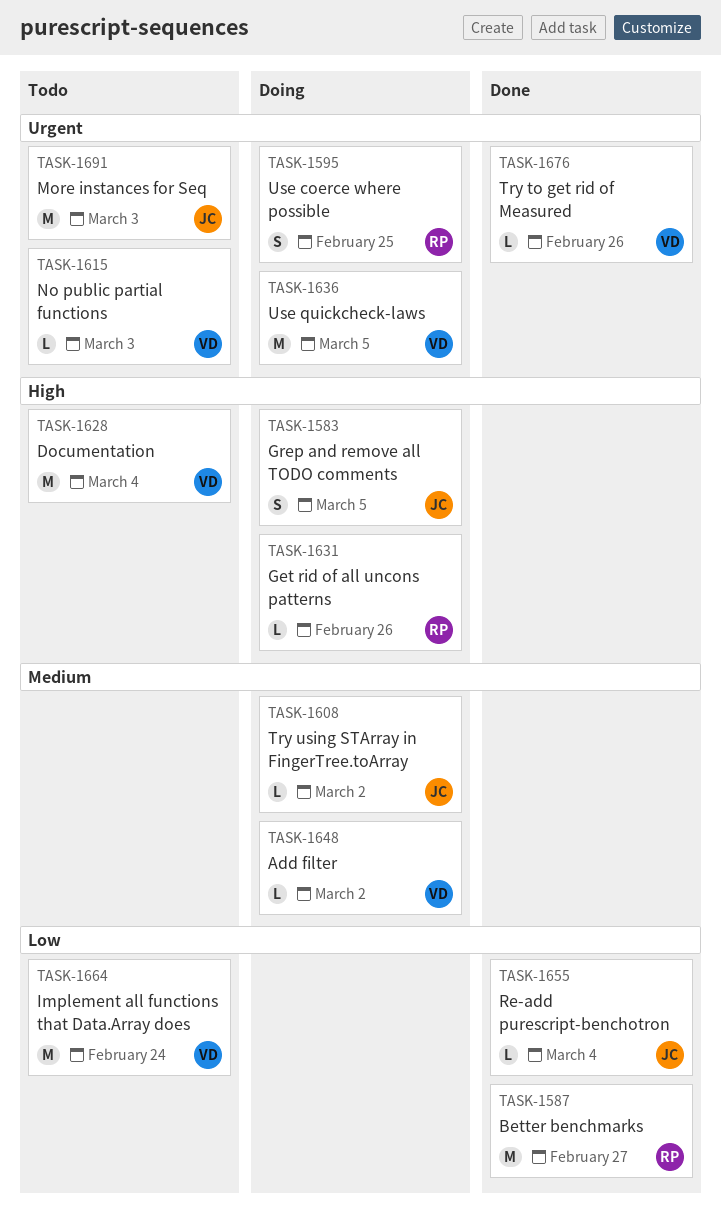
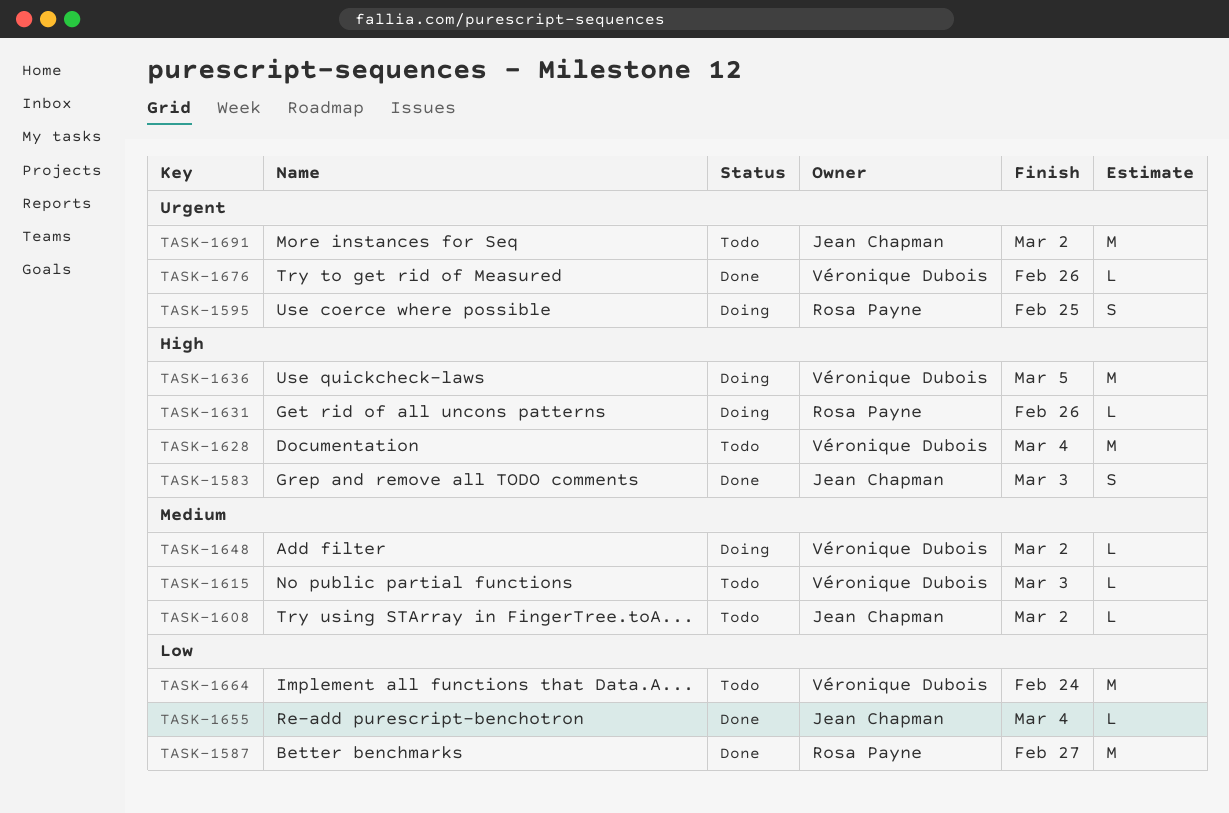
TASK-1583, status: Doing -> Done
TASK-1583, due: Mar 5 -> Mar 3
TASK-1608, status: Doing -> Todo
TASK-1615, priority: Urgent -> Medium
TASK-1636, priority: Urgent -> High
TASK-1691, due: Mar 3 -> Mar 2

